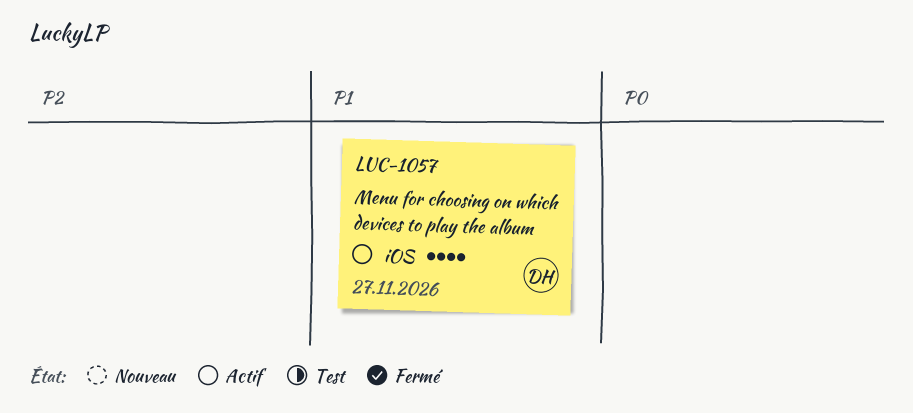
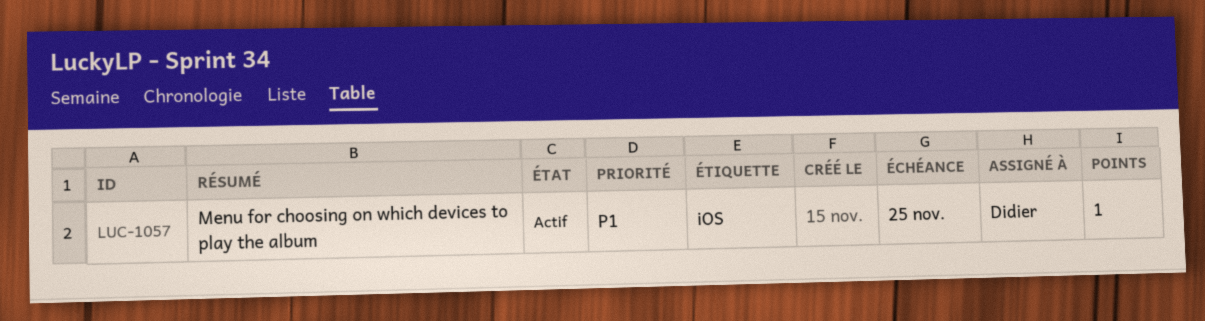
LUC-1057, estimate: 4 -> 1
LUC-1057, due: Nov 27 -> Nov 25

